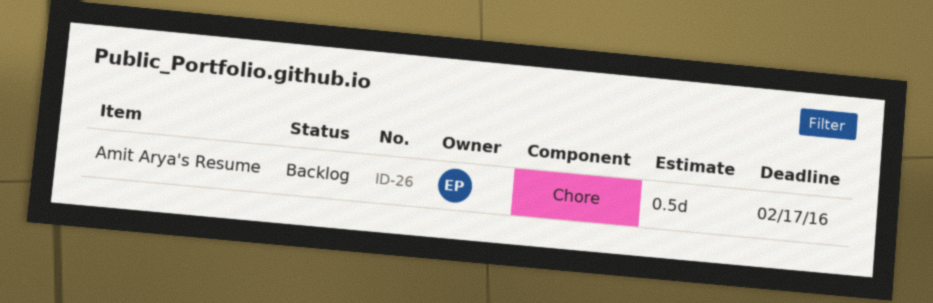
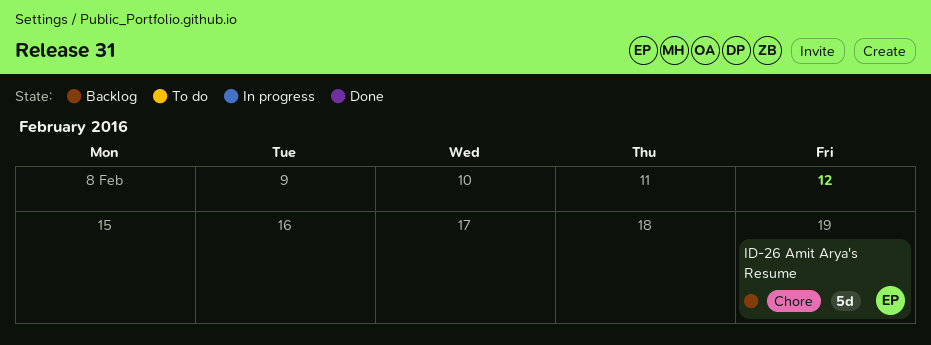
ID-26, estimate: 0.5d -> 5d
ID-26, due: Feb 17 -> Feb 19

